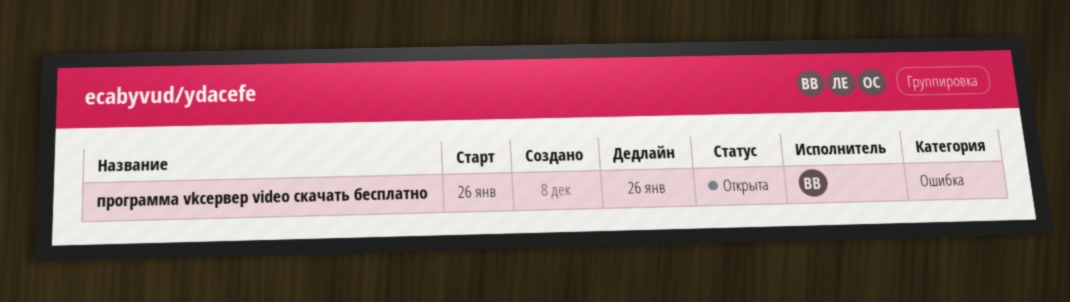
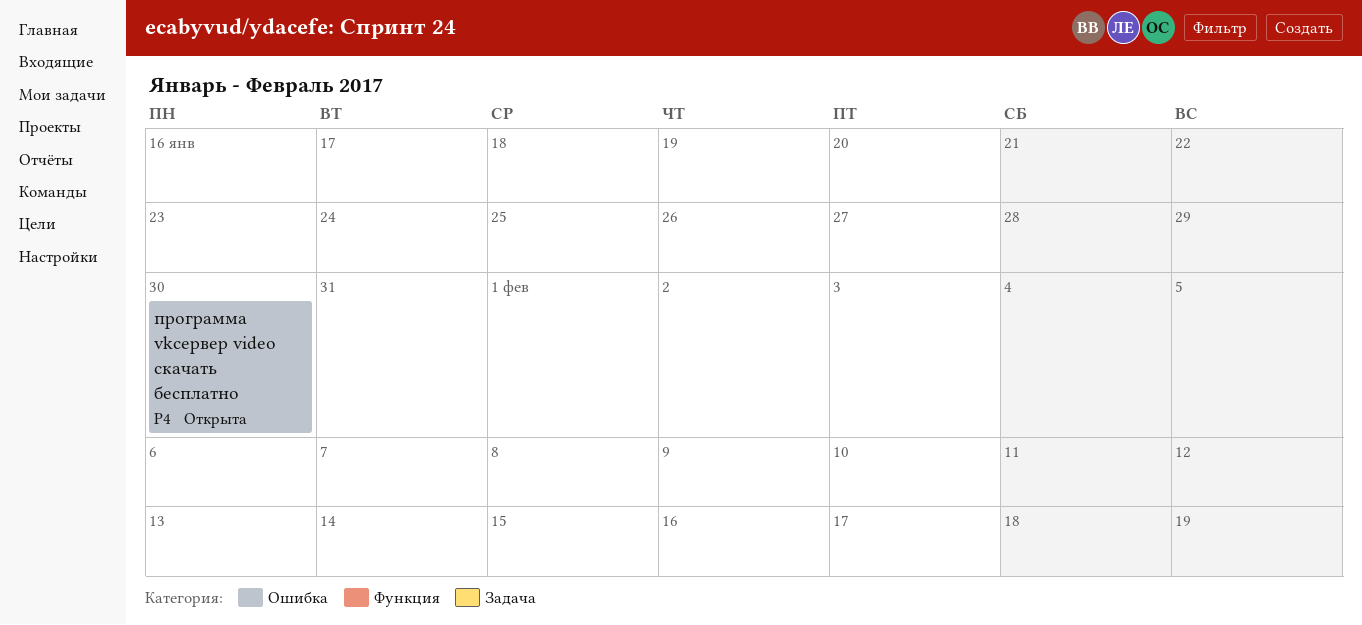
программа vkсервер video скачать бесплатно, due: Jan 26 -> Jan 30

